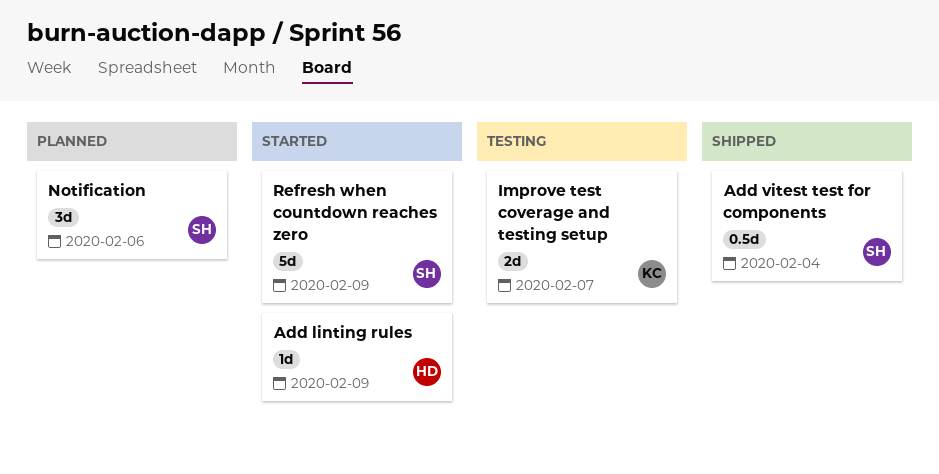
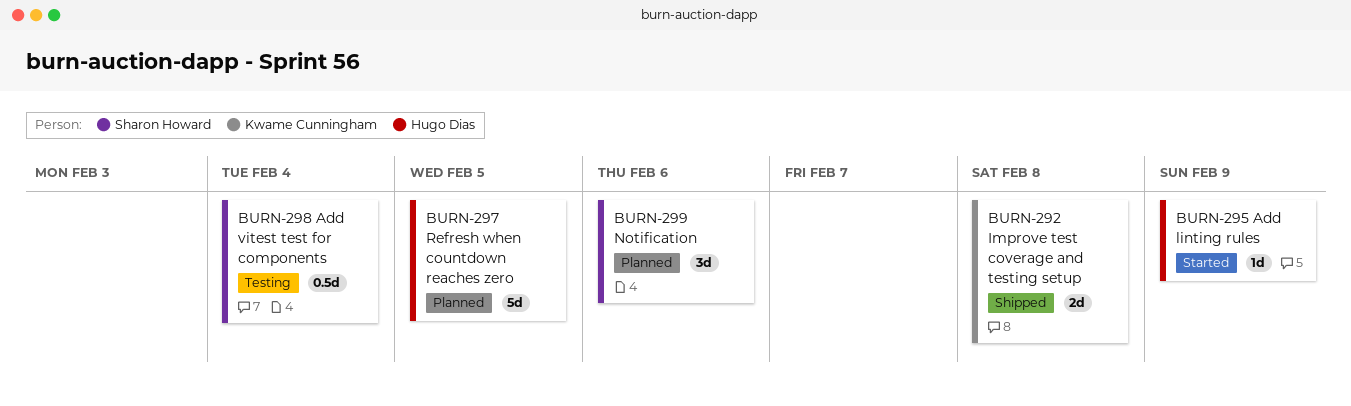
Add vitest test for components, status: Shipped -> Testing
Improve test coverage and testing setup, status: Testing -> Shipped
Improve test coverage and testing setup, due: Feb 7 -> Feb 8
Refresh when countdown reaches zero, status: Started -> Planned
Refresh when countdown reaches zero, owner: Sharon Howard -> Hugo Dias
Refresh when countdown reaches zero, due: Feb 9 -> Feb 5

